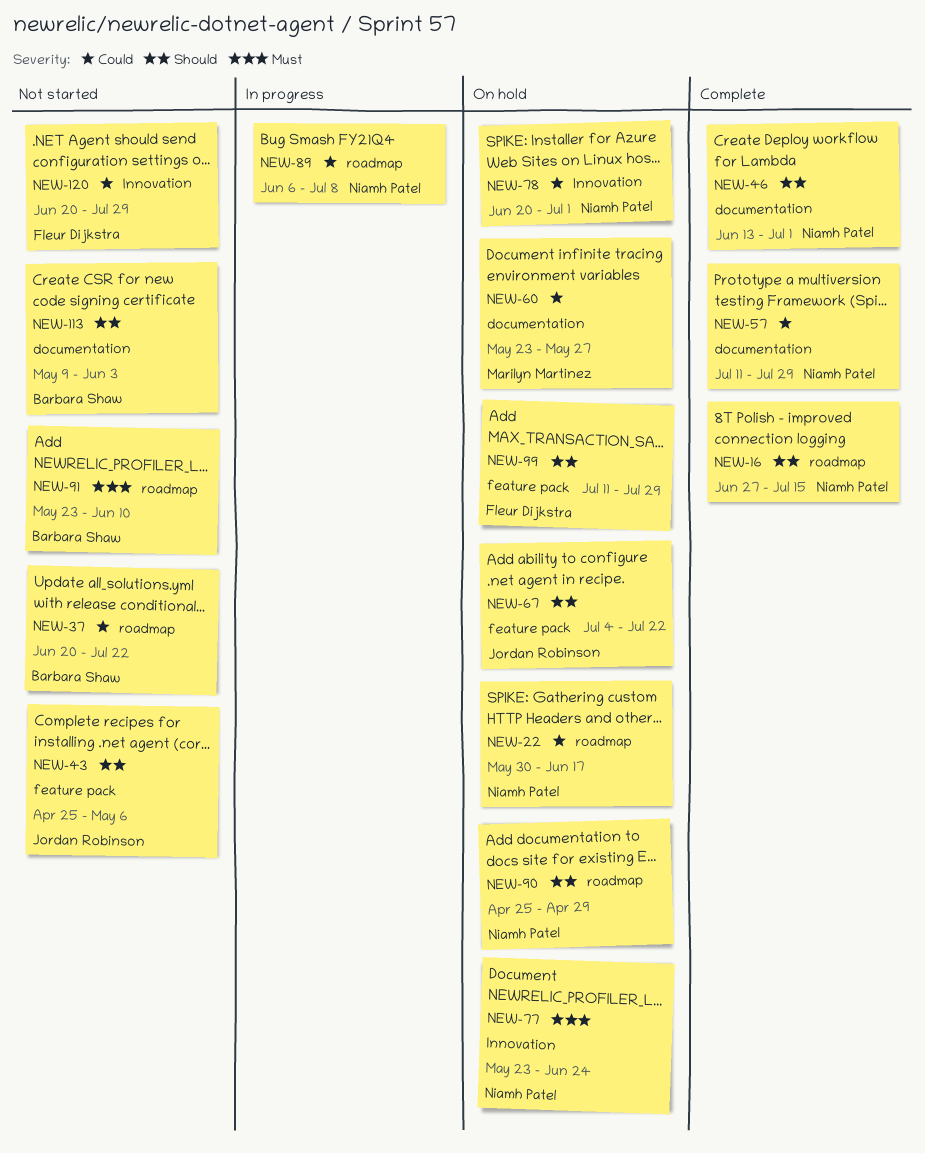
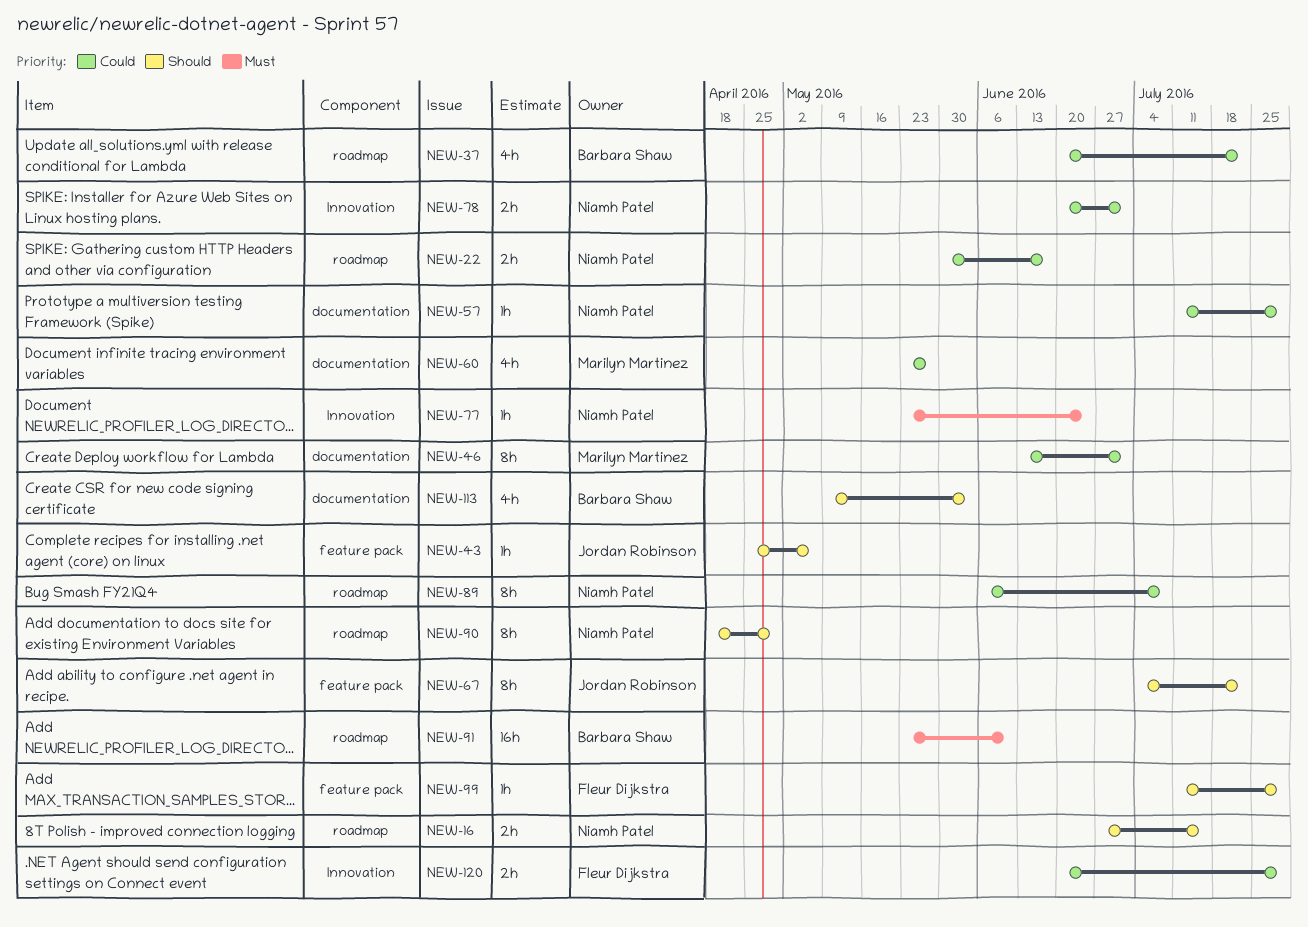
NEW-46, owner: Niamh Patel -> Marilyn Martinez
NEW-46, priority: Should -> Could
NEW-90, start: Apr 25 -> Apr 18

